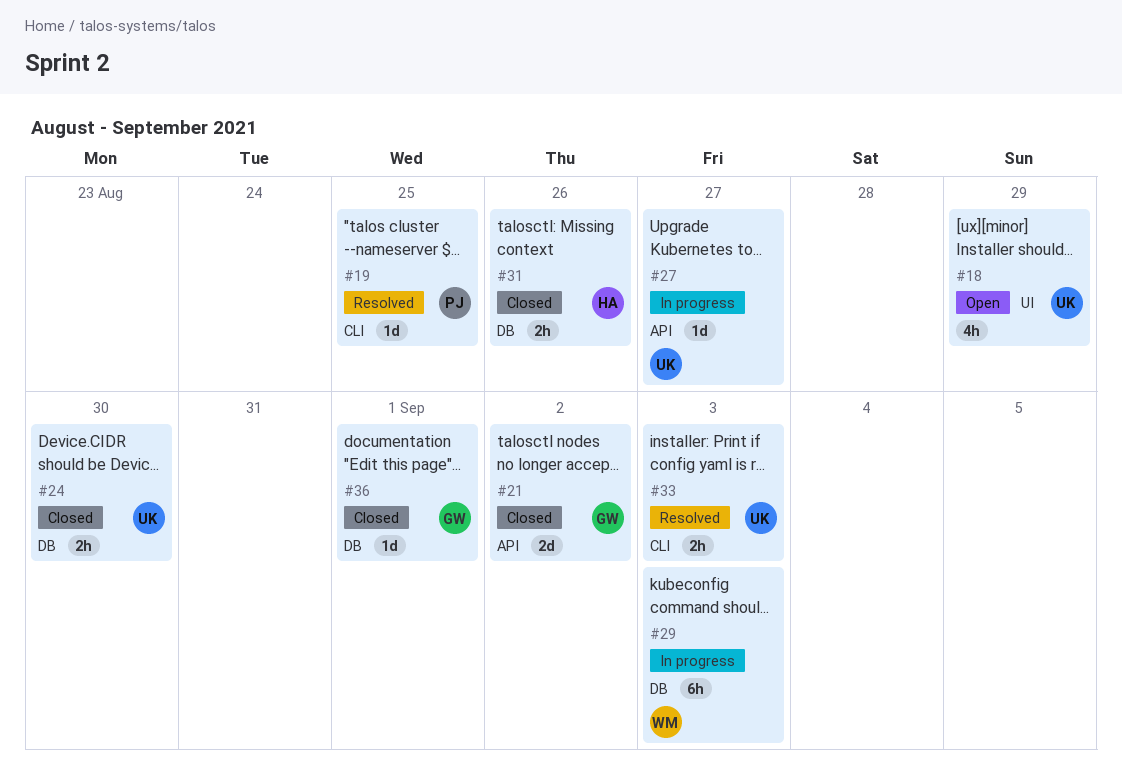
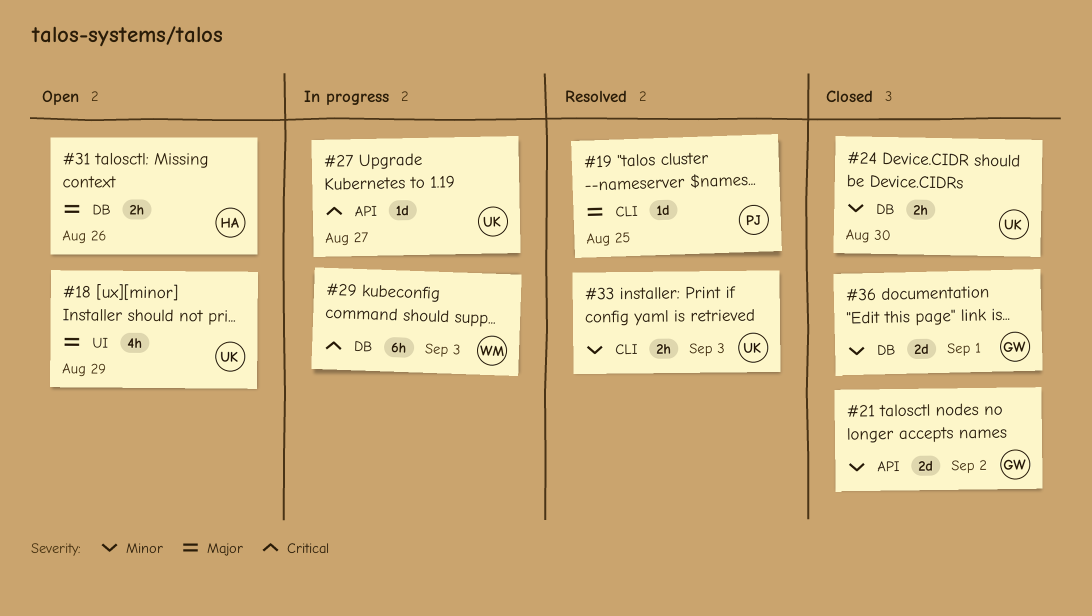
#31, status: Closed -> Open
#36, estimate: 1d -> 2d

